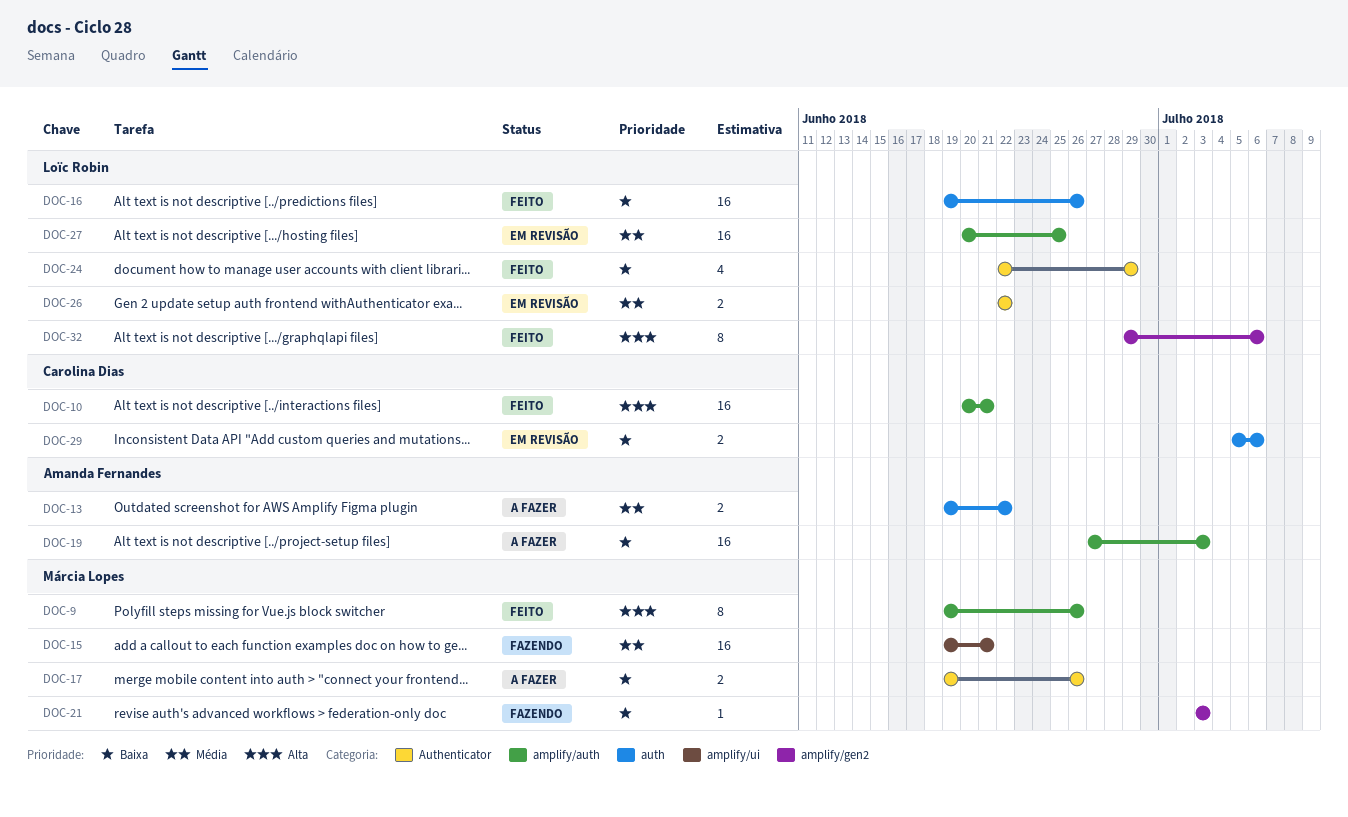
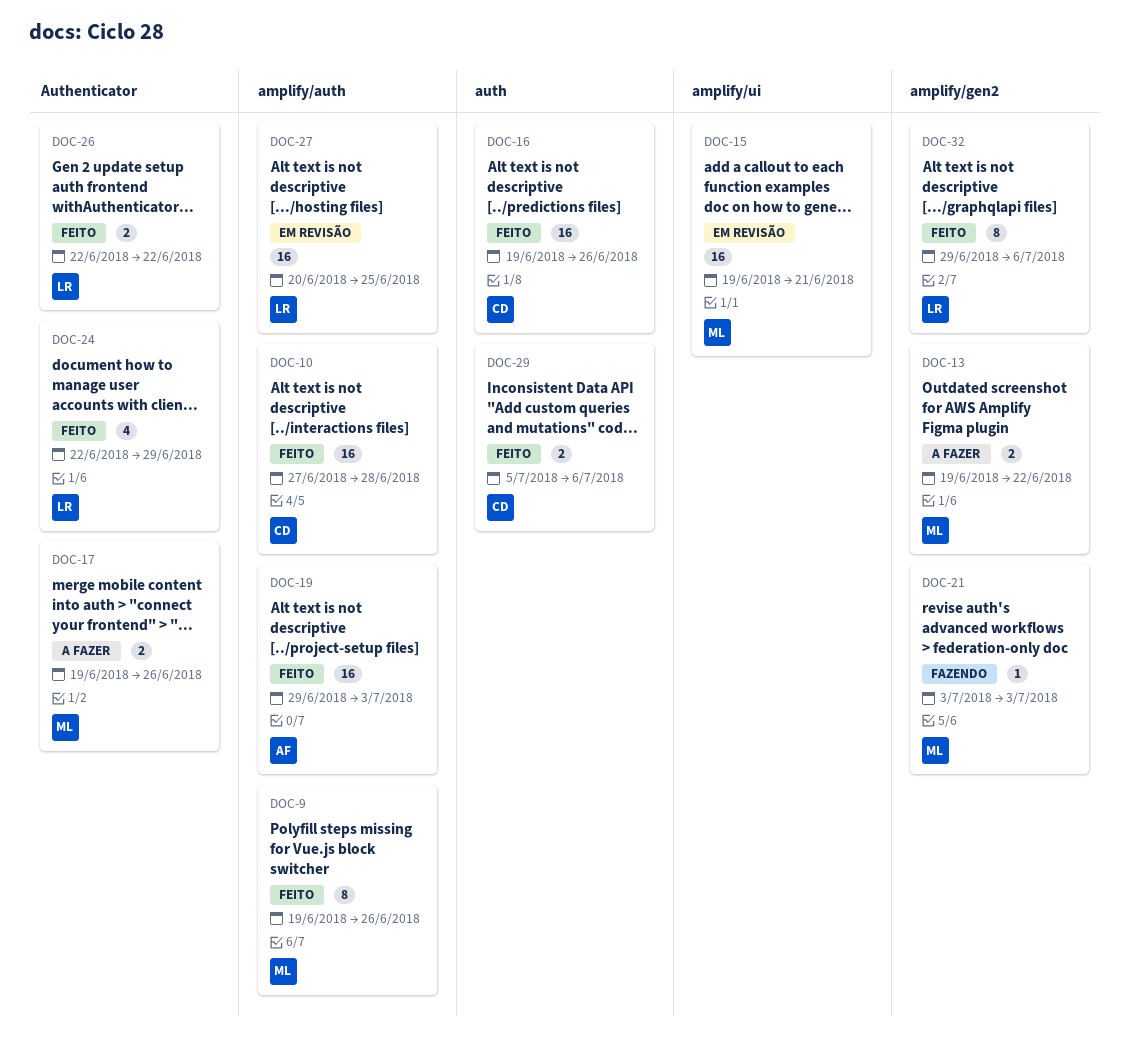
DOC-10, start: Jun 20 -> Jun 27
DOC-10, due: Jun 21 -> Jun 28
DOC-13, owner: Amanda Fernandes -> Márcia Lopes
DOC-13, label: auth -> amplify/gen2
DOC-15, status: Fazendo -> Em revisão
DOC-16, owner: Loïc Robin -> Carolina Dias
DOC-19, status: A fazer -> Feito
DOC-19, start: Jun 27 -> Jun 29
DOC-26, status: Em revisão -> Feito
DOC-29, status: Em revisão -> Feito

